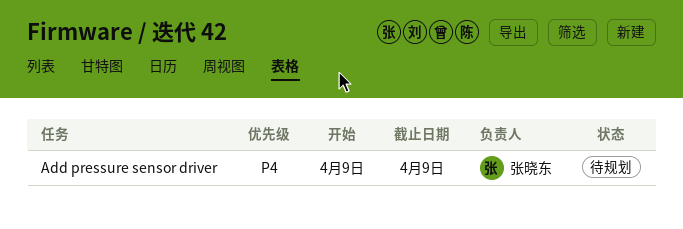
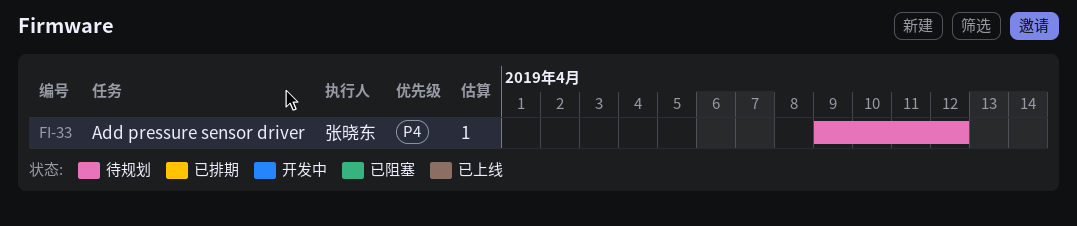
Add pressure sensor driver, due: Apr 9 -> Apr 12

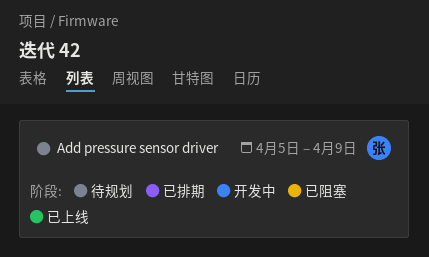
Add pressure sensor driver, start: Apr 9 -> Apr 5
Add pressure sensor driver, due: Apr 12 -> Apr 9

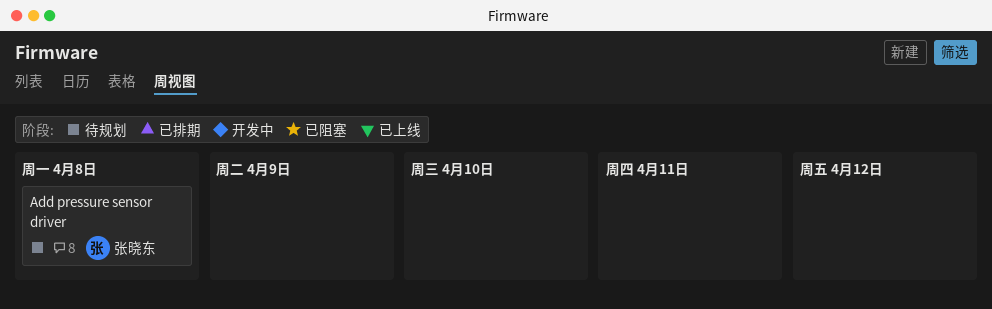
Add pressure sensor driver, due: Apr 9 -> Apr 8

